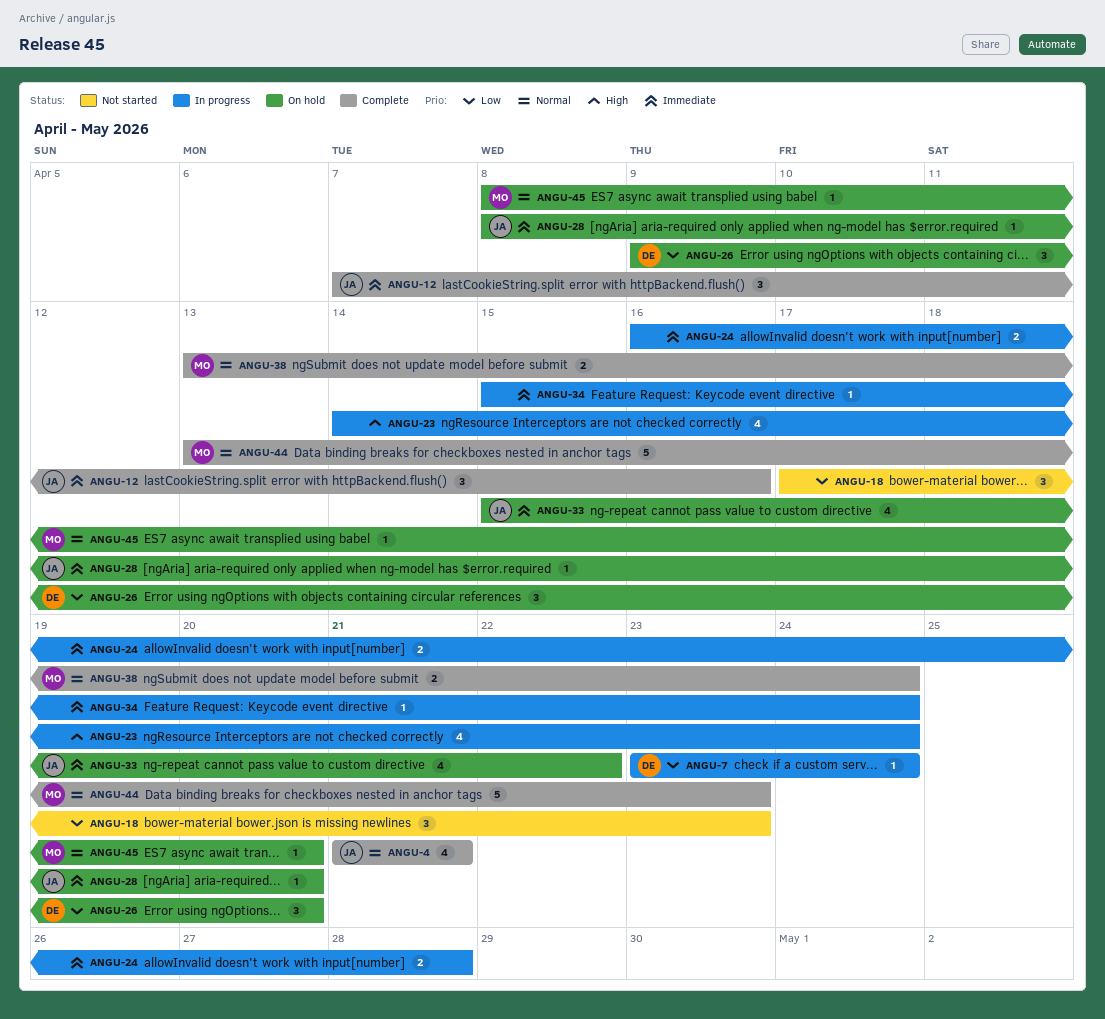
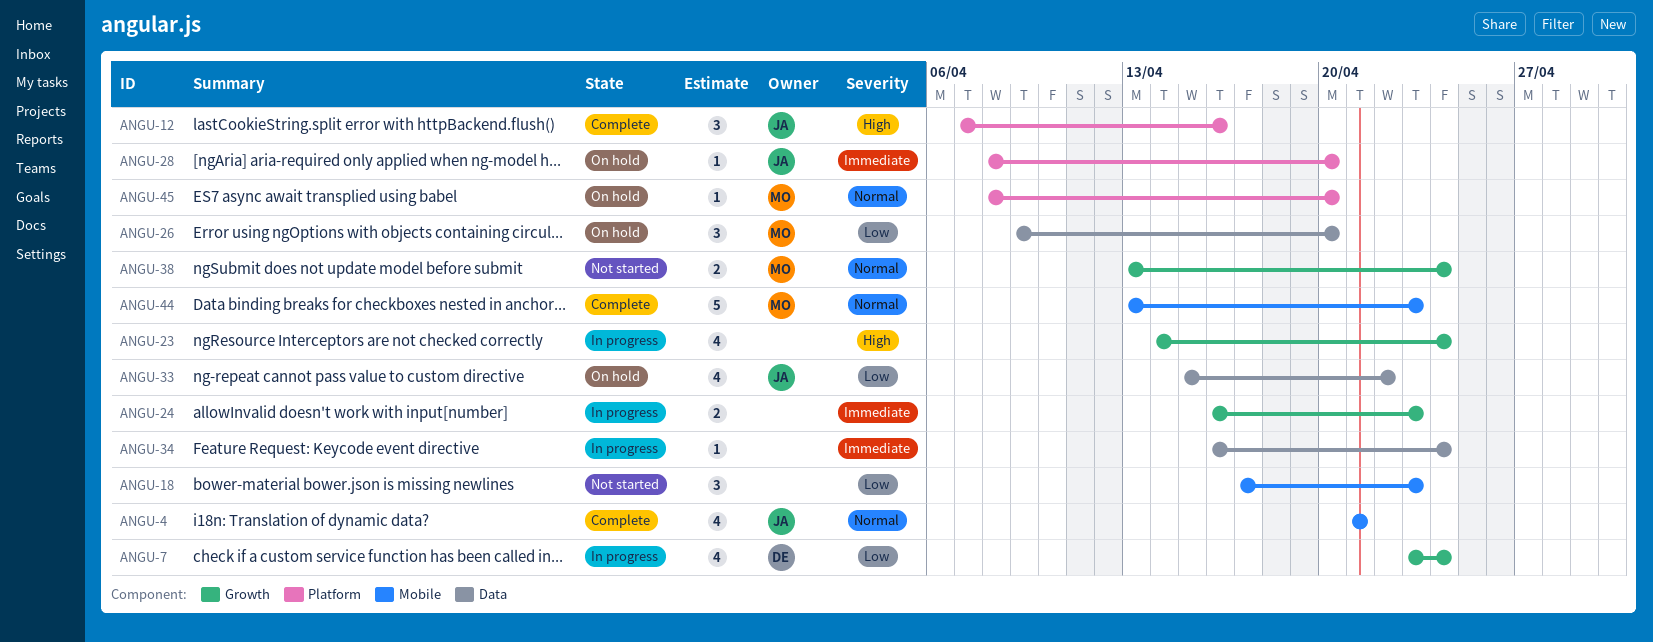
ANGU-7, estimate: 1 -> 4
ANGU-12, priority: Immediate -> High
ANGU-24, due: Apr 28 -> Apr 23
ANGU-26, owner: DE -> MO
ANGU-33, priority: Immediate -> Low
ANGU-34, start: Apr 15 -> Apr 16
ANGU-38, status: Complete -> Not started

